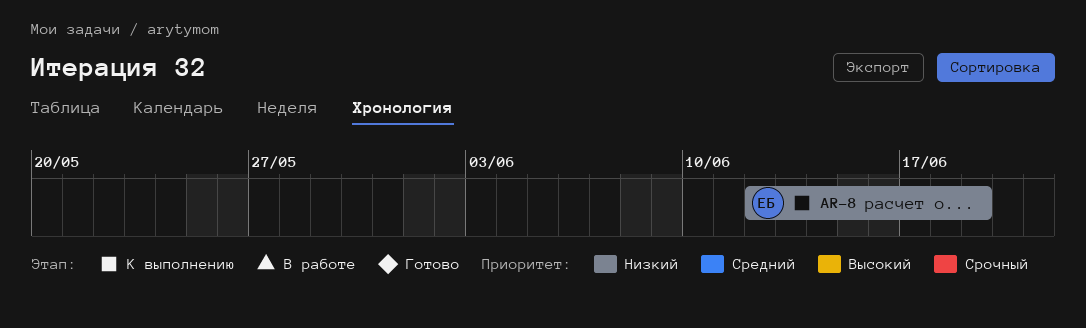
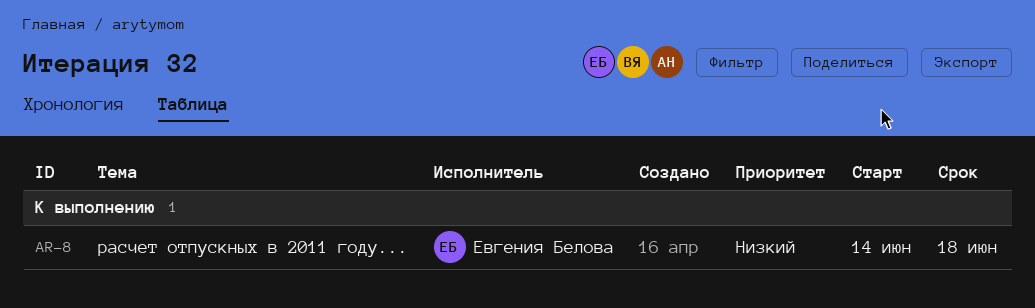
AR-8, start: Jun 12 -> Jun 14
AR-8, due: Jun 19 -> Jun 18

